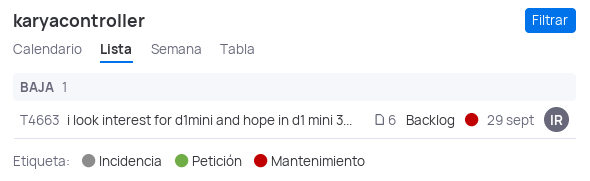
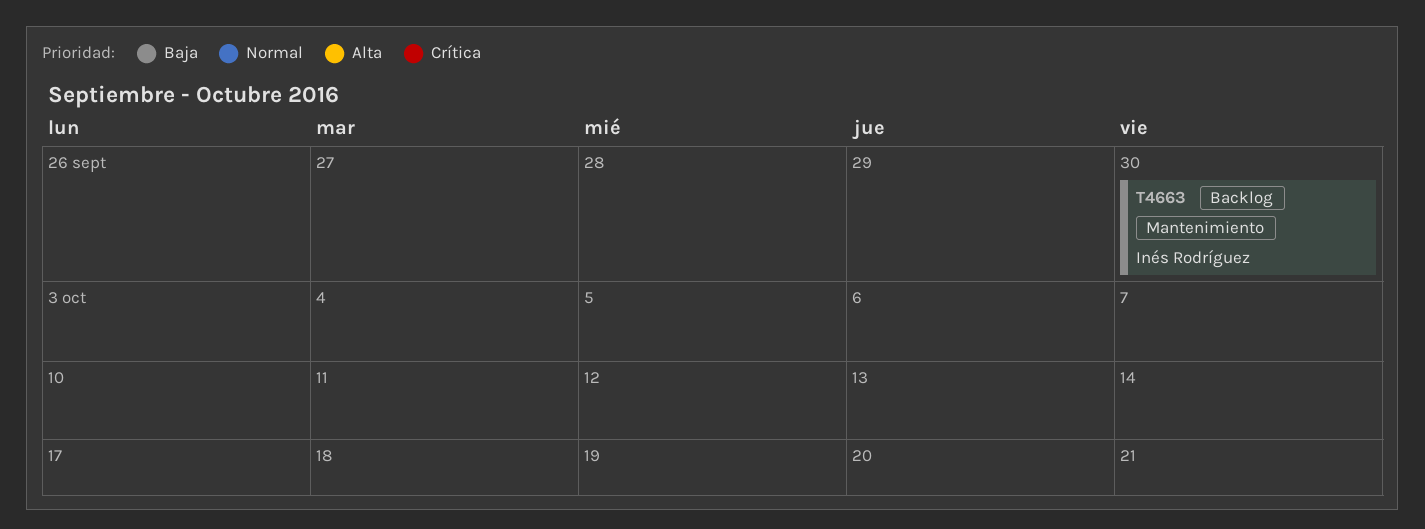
T4663, due: Sep 29 -> Sep 30

